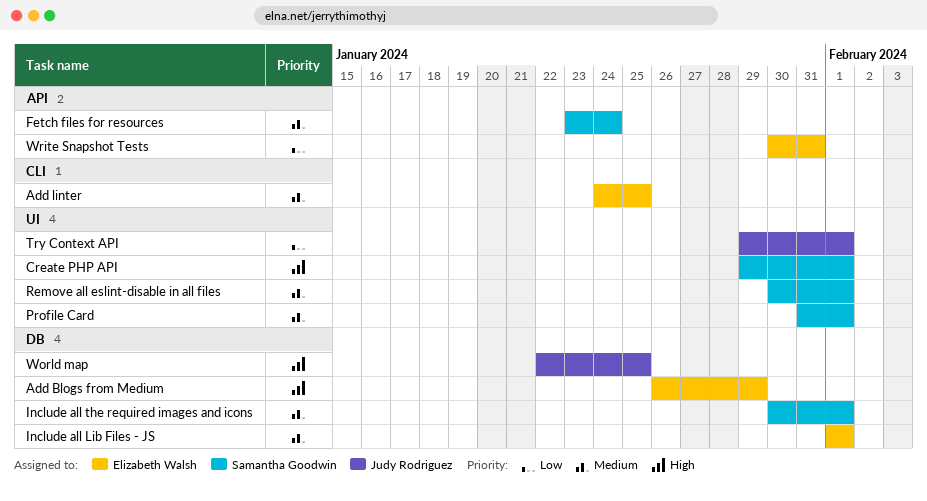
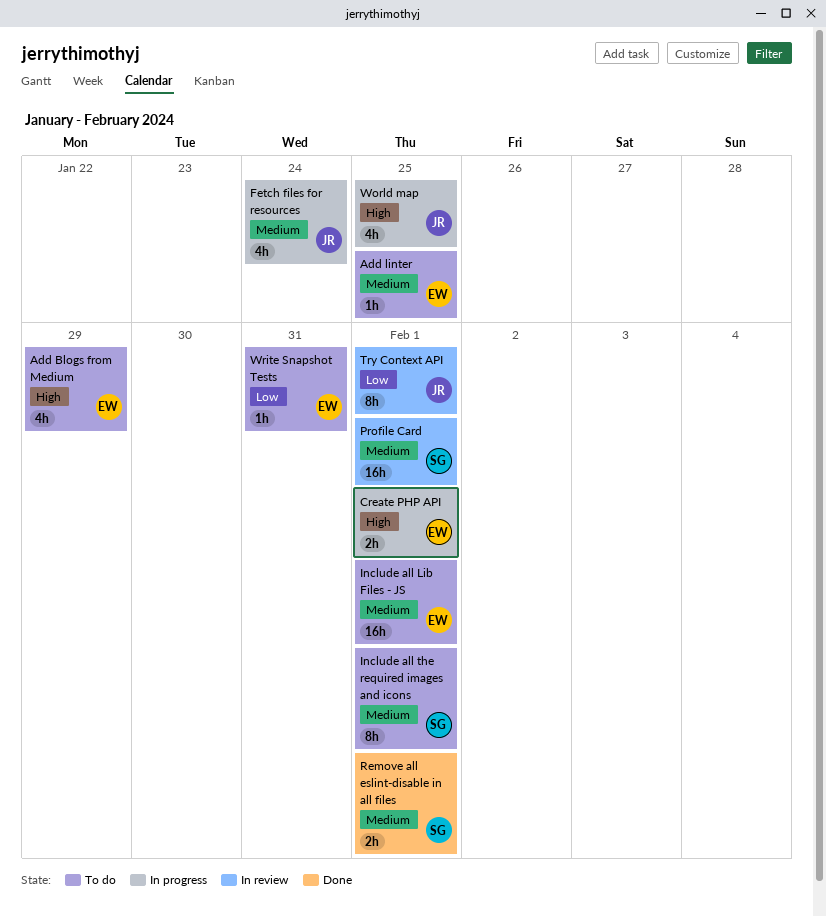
Create PHP API, owner: Samantha Goodwin -> Elizabeth Walsh
Fetch files for resources, owner: Samantha Goodwin -> Judy Rodriguez

